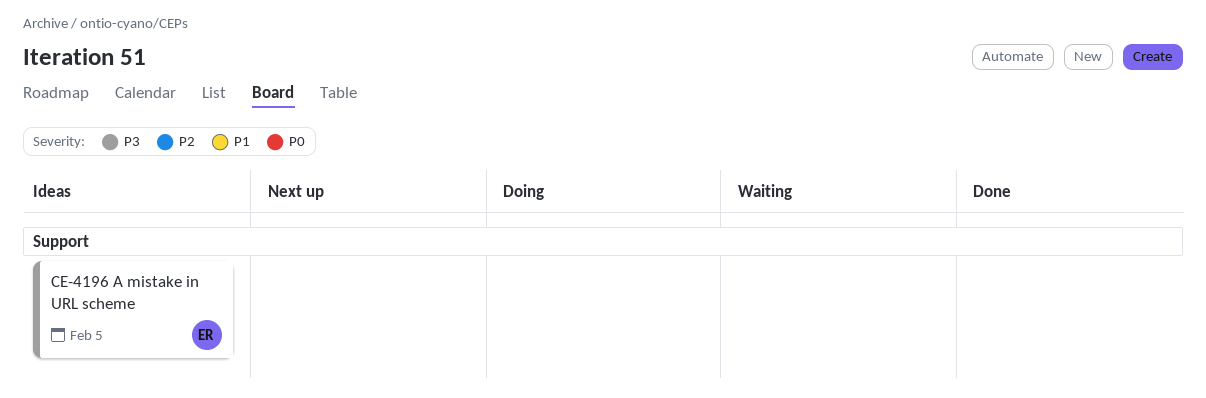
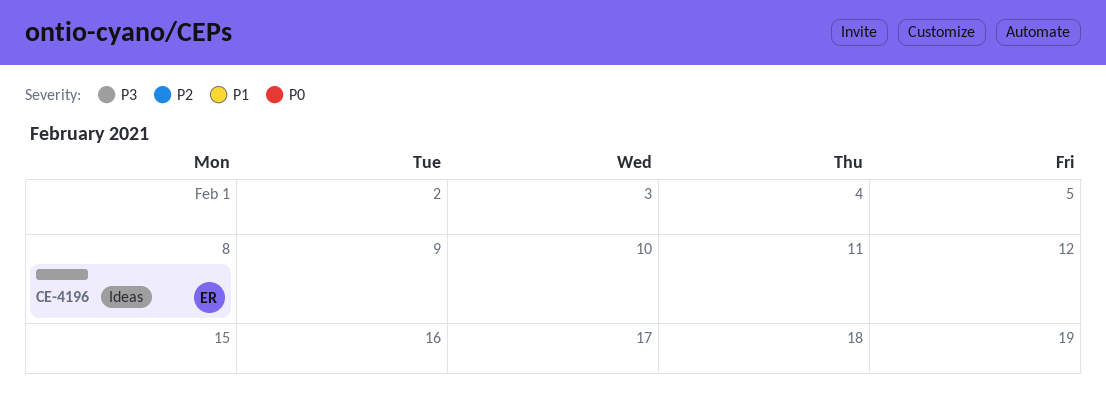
CE-4196, due: Feb 5 -> Feb 8

